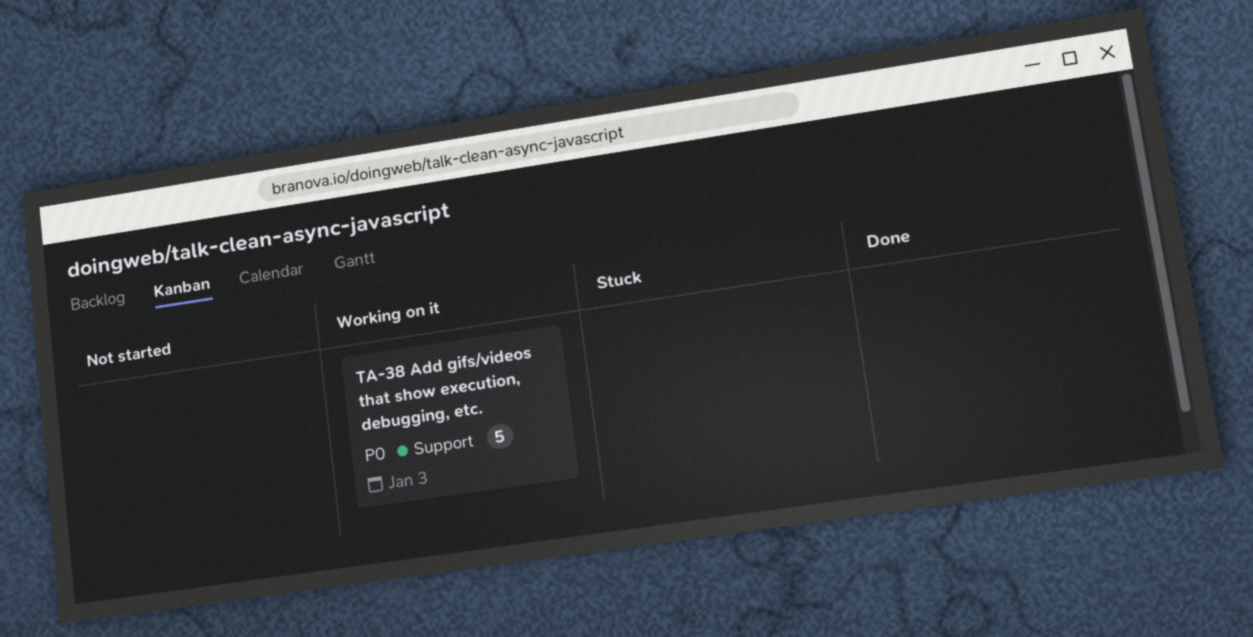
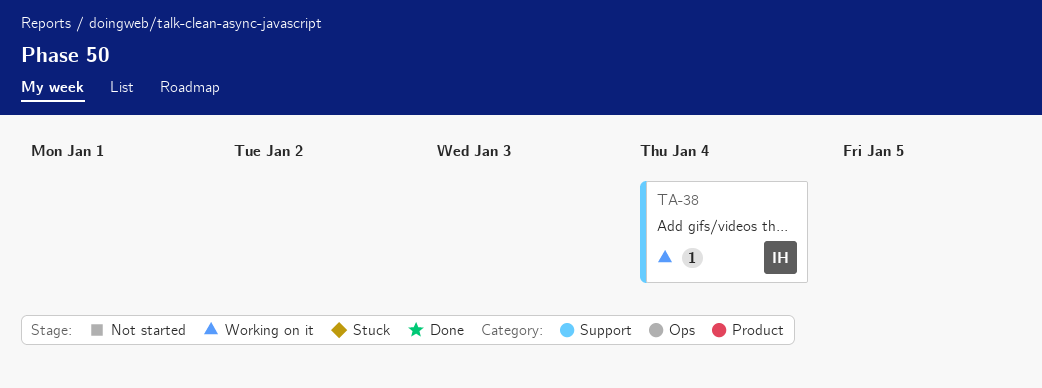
TA-38, estimate: 5 -> 1
TA-38, due: Jan 3 -> Jan 4

